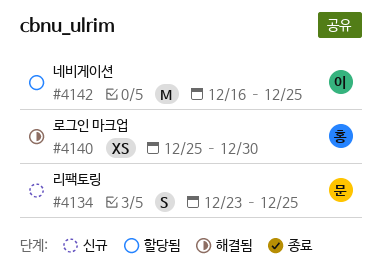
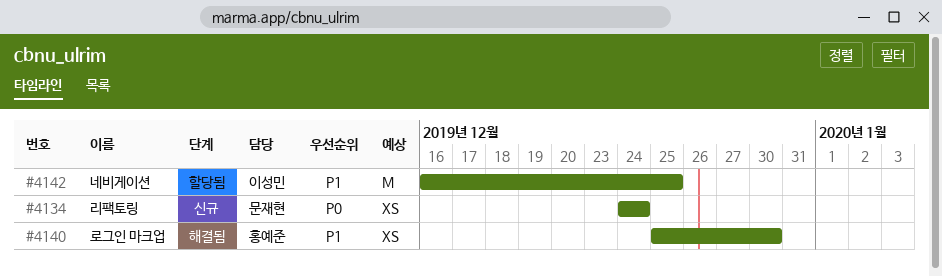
#4134, estimate: S -> XS
#4134, start: Dec 23 -> Dec 24
#4134, due: Dec 25 -> Dec 24

